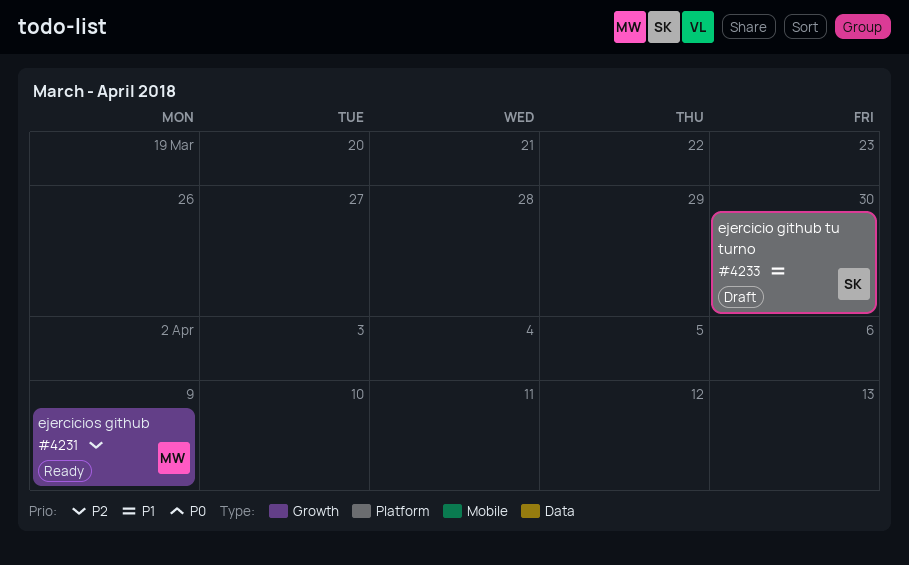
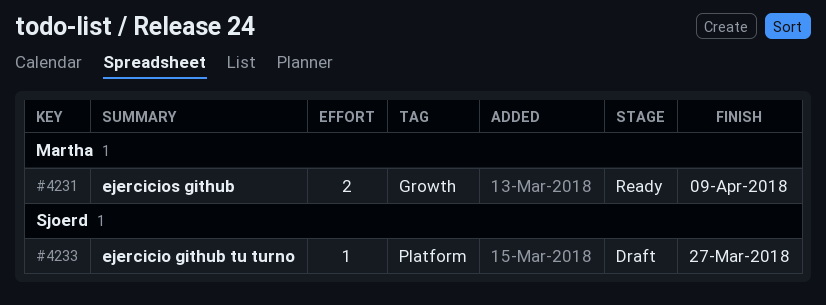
#4233, due: Mar 30 -> Mar 27

